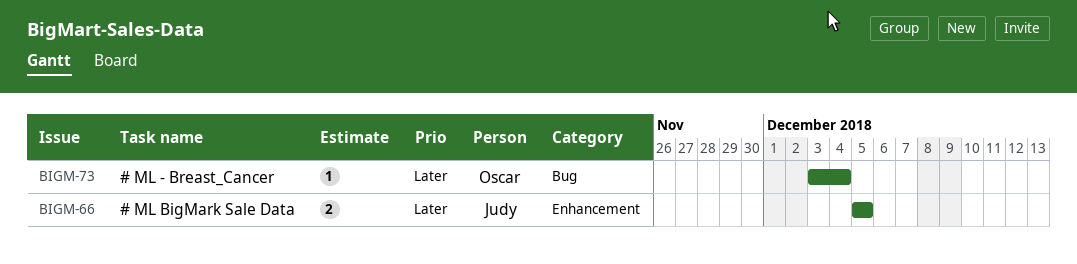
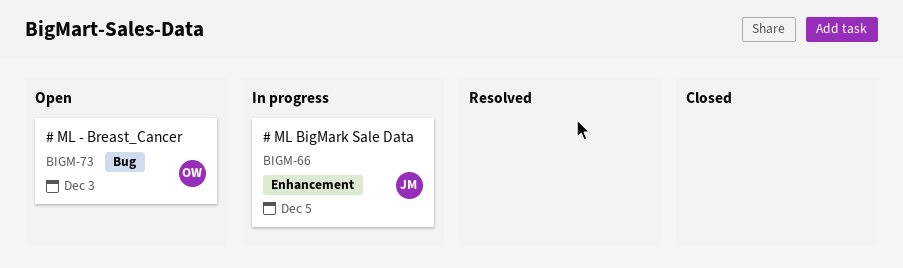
BIGM-73, due: Dec 4 -> Dec 3

